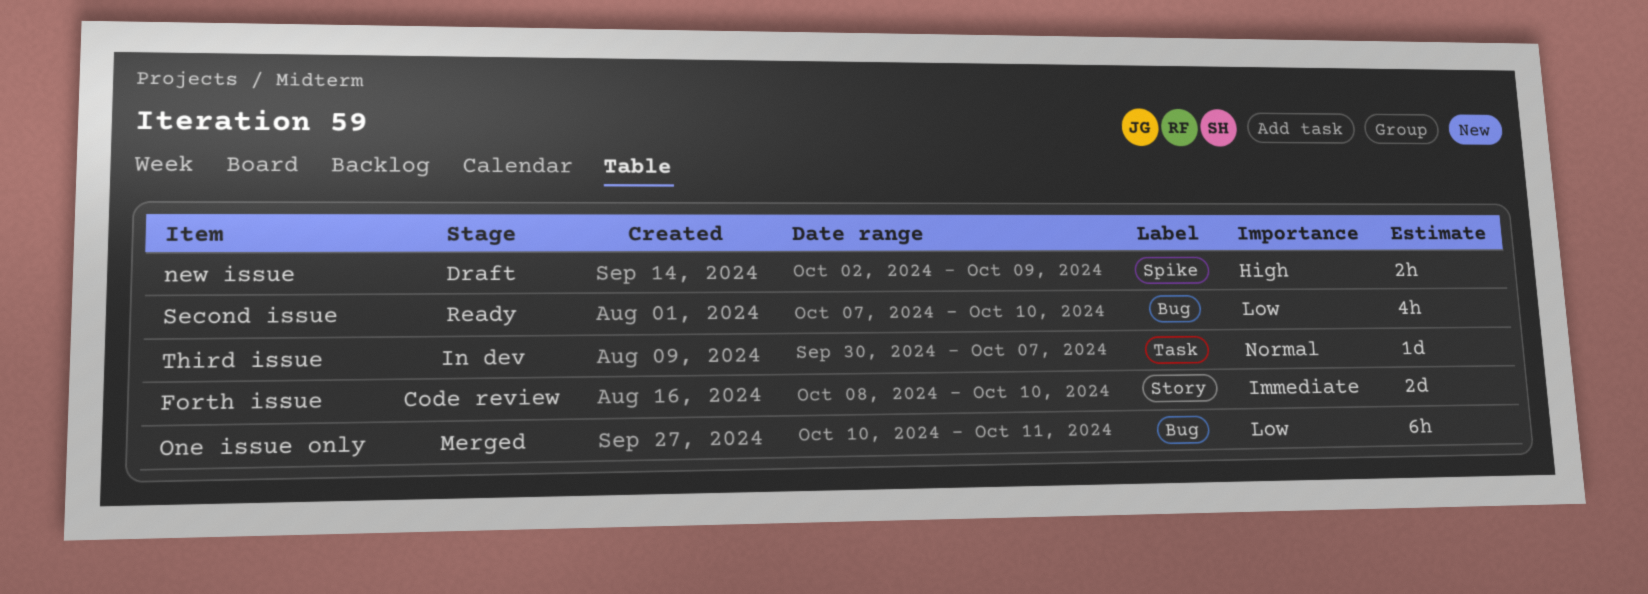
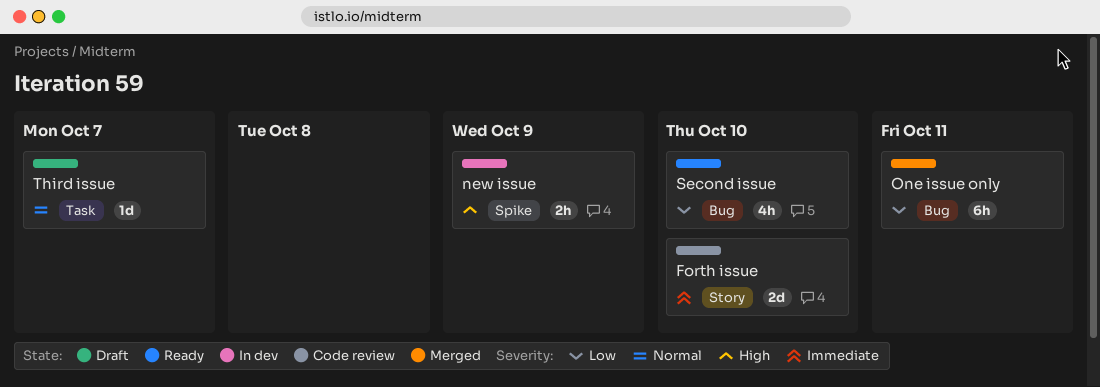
new issue, status: Draft -> In dev
Third issue, status: In dev -> Draft

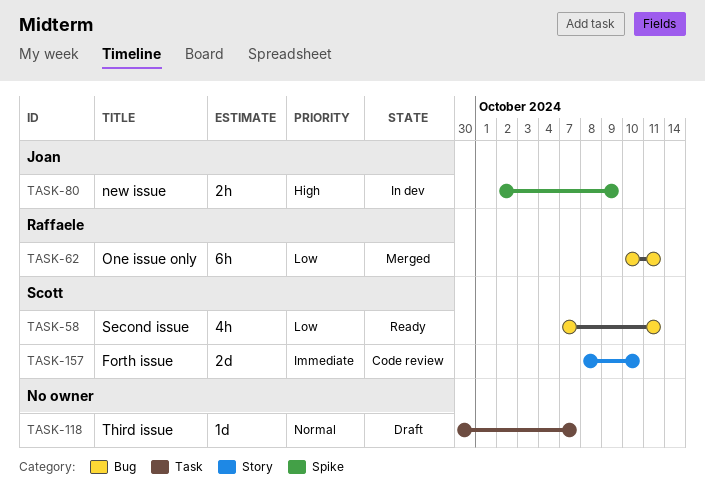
Second issue, due: Oct 10 -> Oct 11

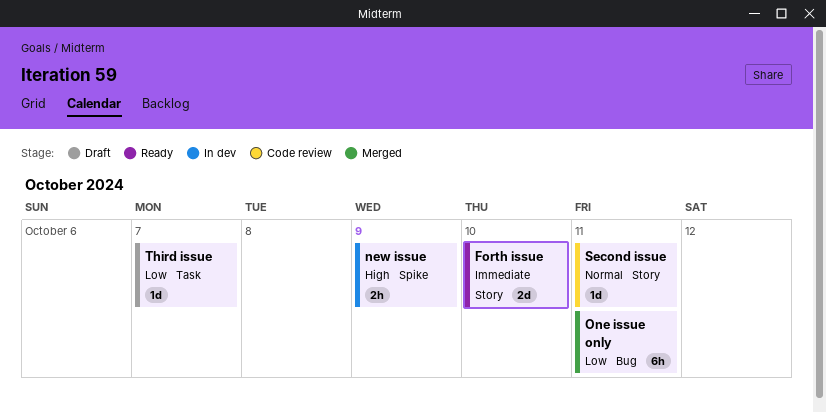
Forth issue, status: Code review -> Ready
Second issue, status: Ready -> Code review
Second issue, priority: Low -> Normal
Second issue, label: Bug -> Story
Second issue, estimate: 4h -> 1d
Third issue, priority: Normal -> Low

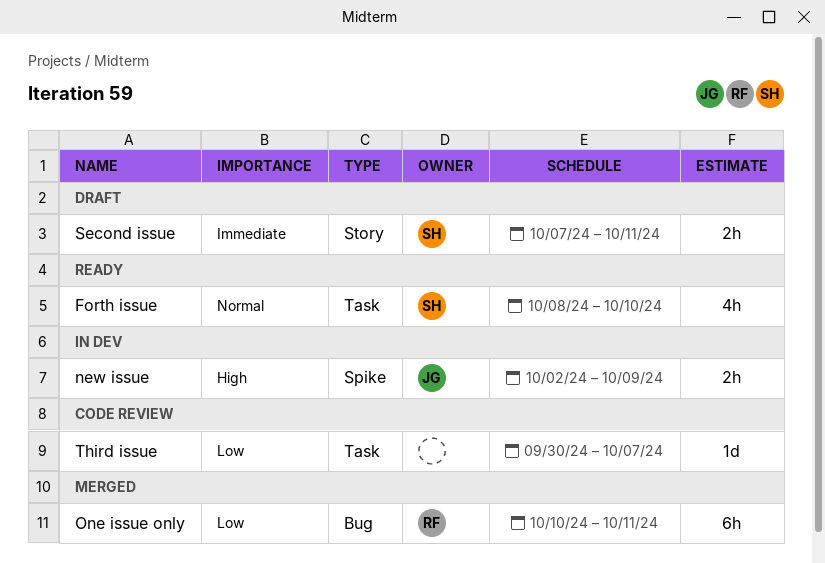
Forth issue, priority: Immediate -> Normal
Forth issue, label: Story -> Task
Forth issue, estimate: 2d -> 4h
Second issue, status: Code review -> Draft
Second issue, priority: Normal -> Immediate
Second issue, estimate: 1d -> 2h
Third issue, status: Draft -> Code review

